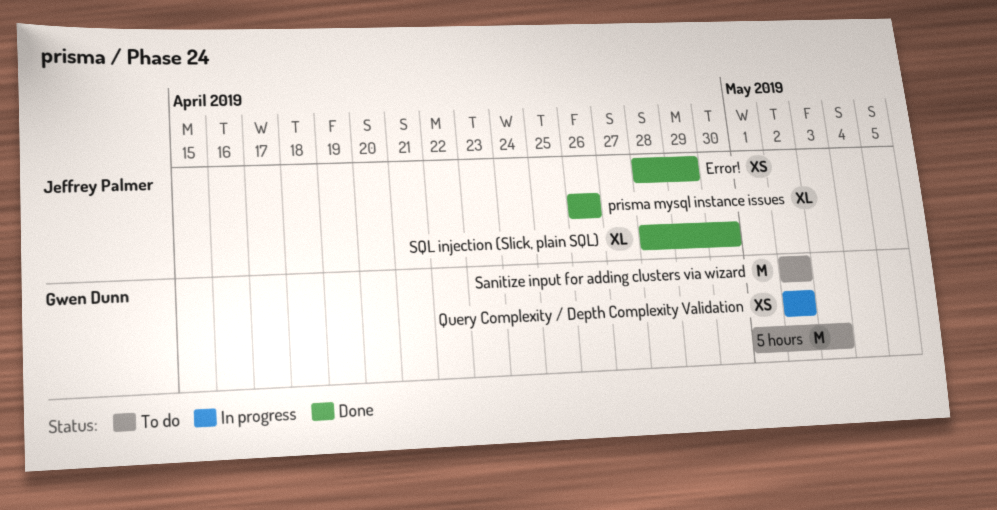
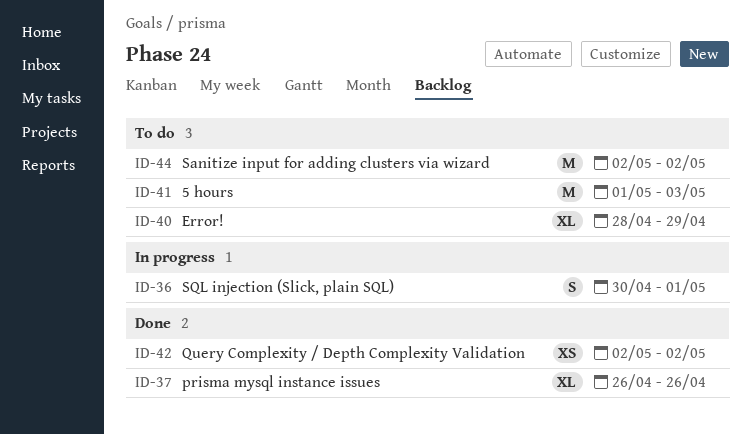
Error!, status: Done -> To do
Error!, estimate: XS -> XL
Query Complexity / Depth Complexity Validation, status: In progress -> Done
SQL injection (Slick, plain SQL), status: Done -> In progress
SQL injection (Slick, plain SQL), estimate: XL -> S
SQL injection (Slick, plain SQL), start: Apr 28 -> Apr 30
SQL injection (Slick, plain SQL), due: Apr 30 -> May 1

